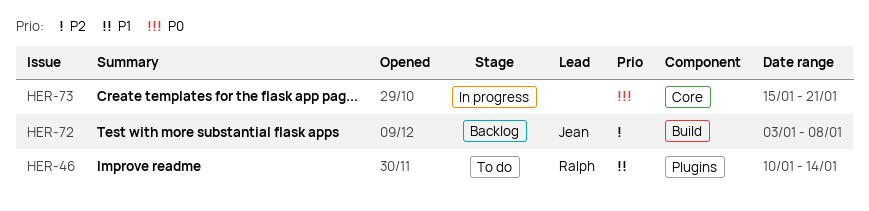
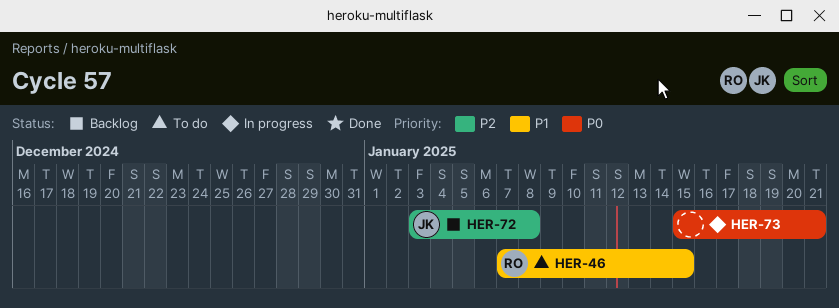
HER-46, start: Jan 10 -> Jan 7
HER-46, due: Jan 14 -> Jan 15

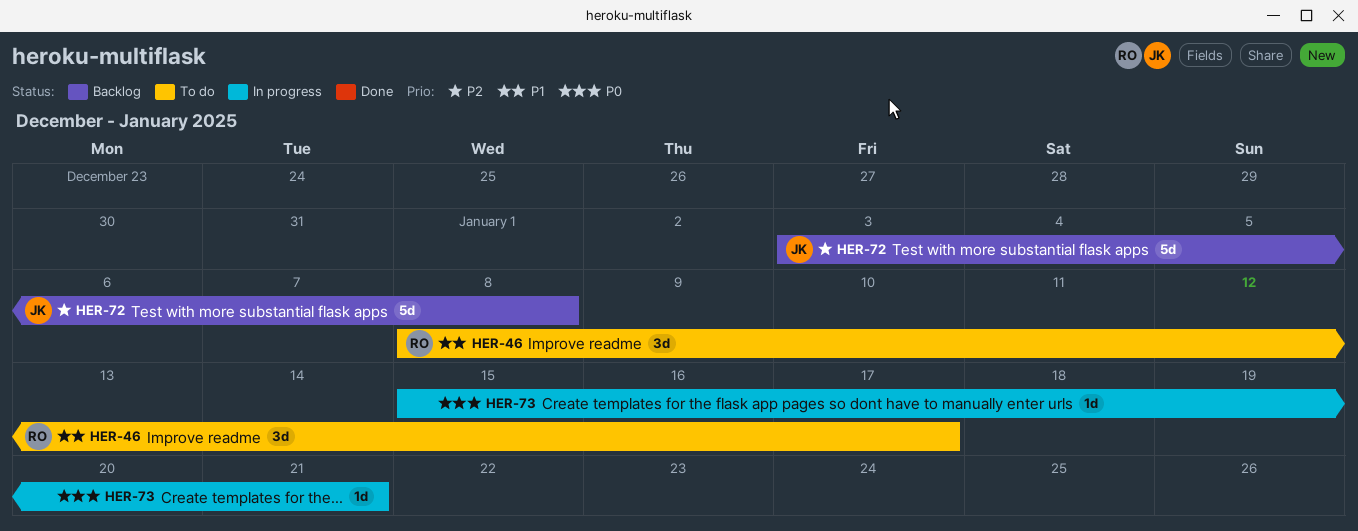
HER-46, start: Jan 7 -> Jan 8
HER-46, due: Jan 15 -> Jan 17

